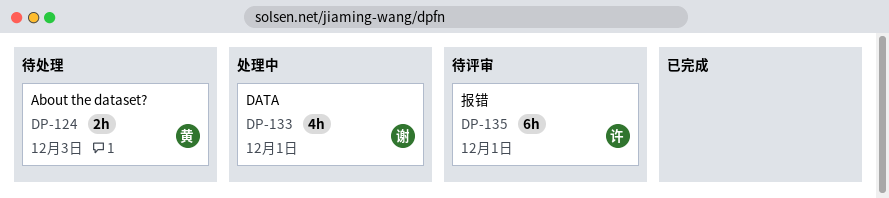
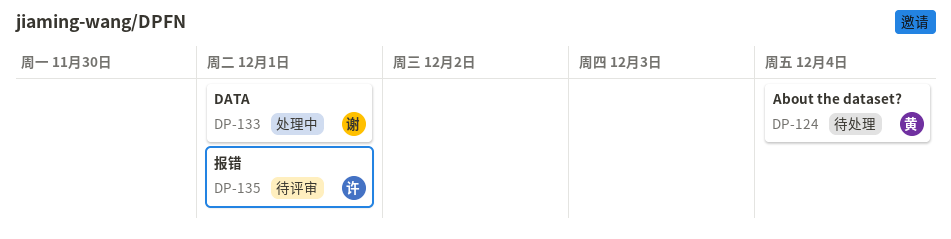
DP-124, due: Dec 3 -> Dec 4

